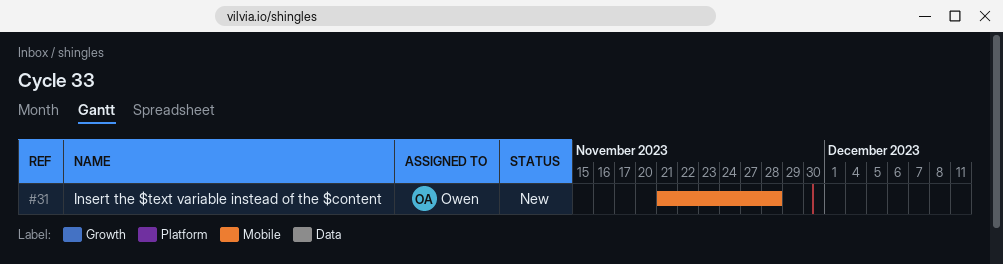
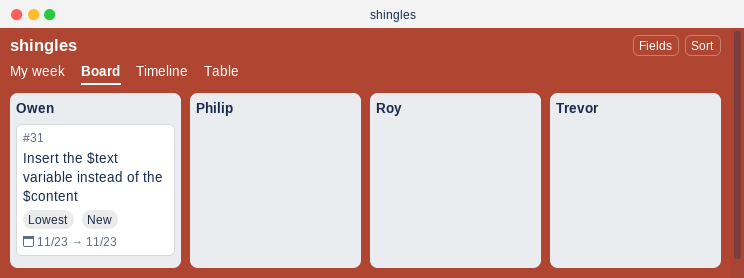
#31, start: Nov 21 -> Nov 23
#31, due: Nov 28 -> Nov 23

